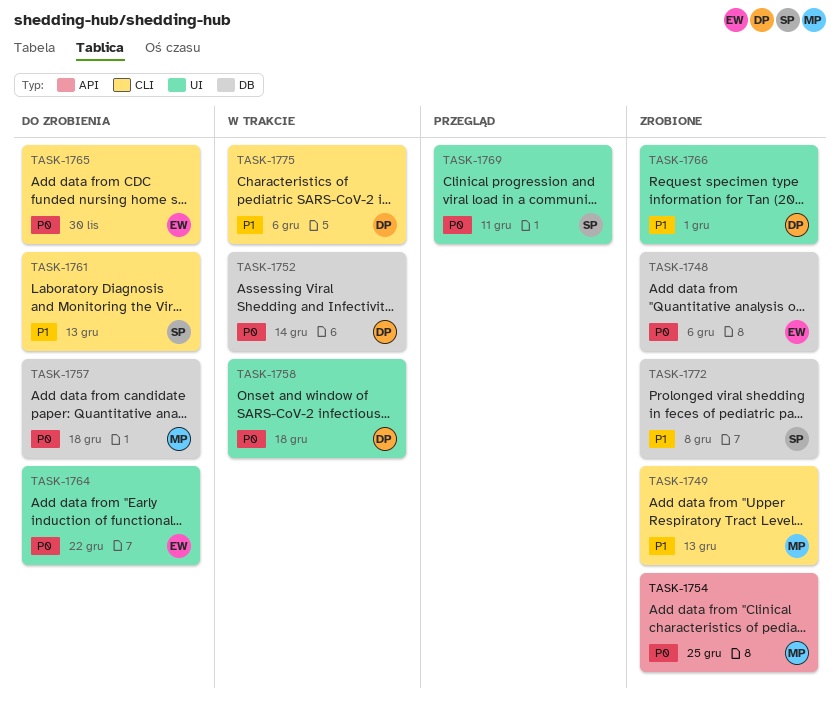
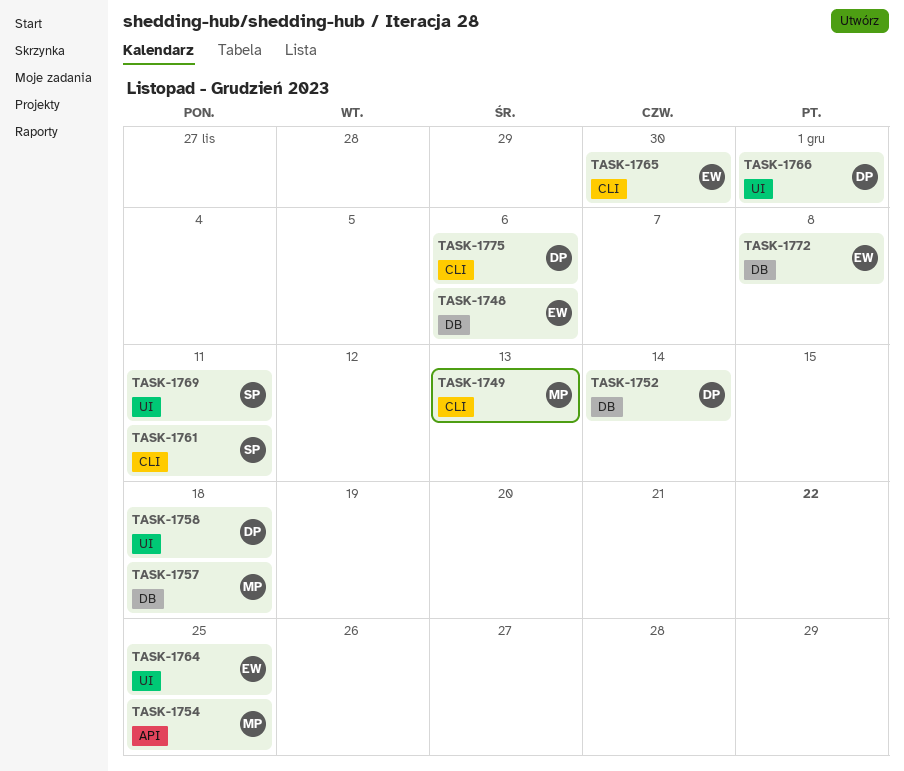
TASK-1761, due: Dec 13 -> Dec 11
TASK-1764, due: Dec 22 -> Dec 25
TASK-1772, owner: SP -> EW

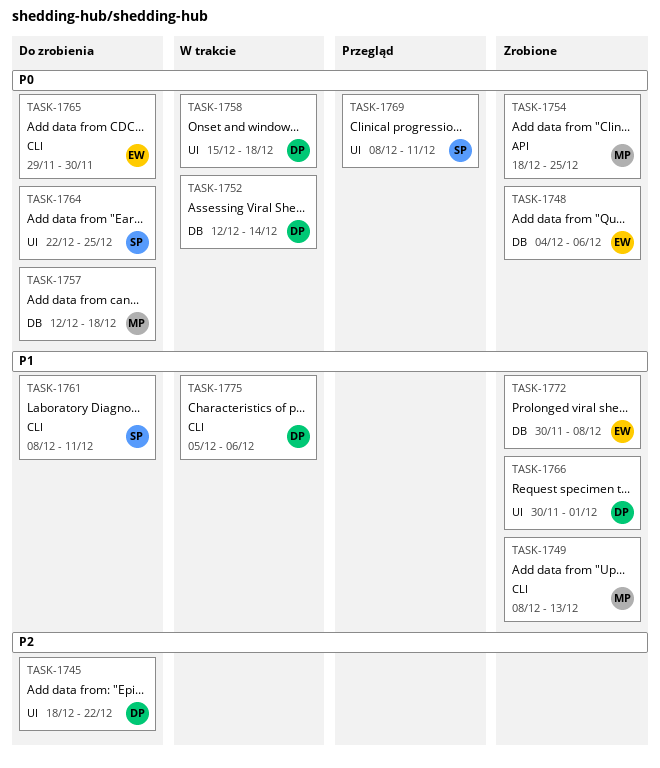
TASK-1745: none -> present
TASK-1764, owner: EW -> SP

